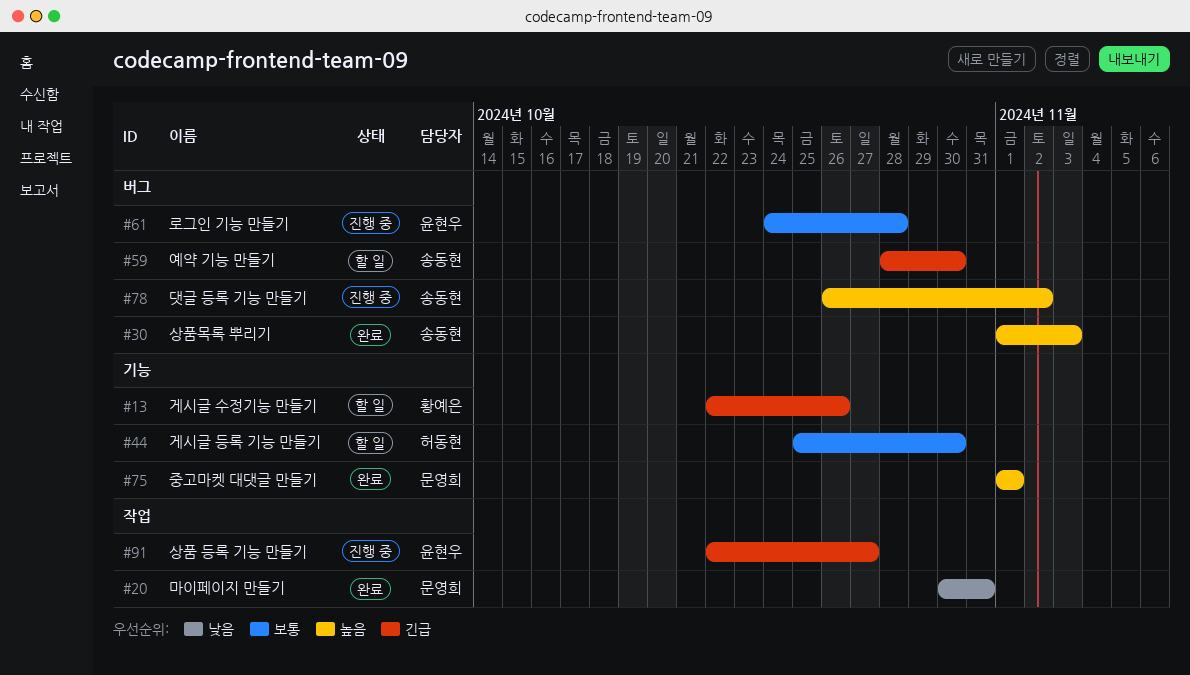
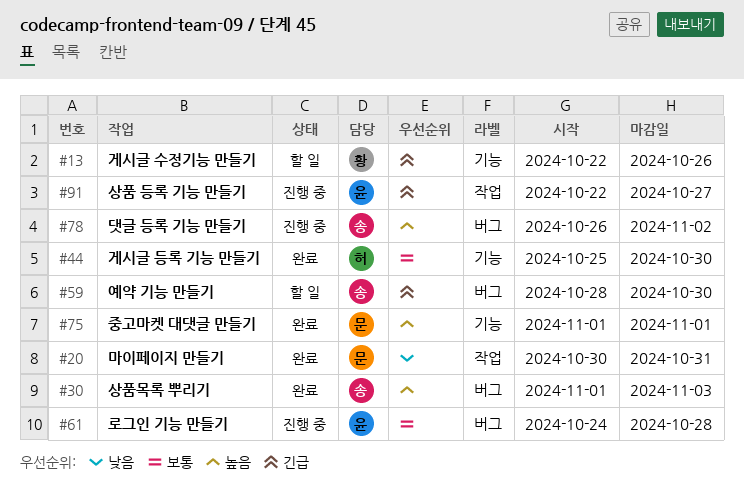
#44, status: 할 일 -> 완료

